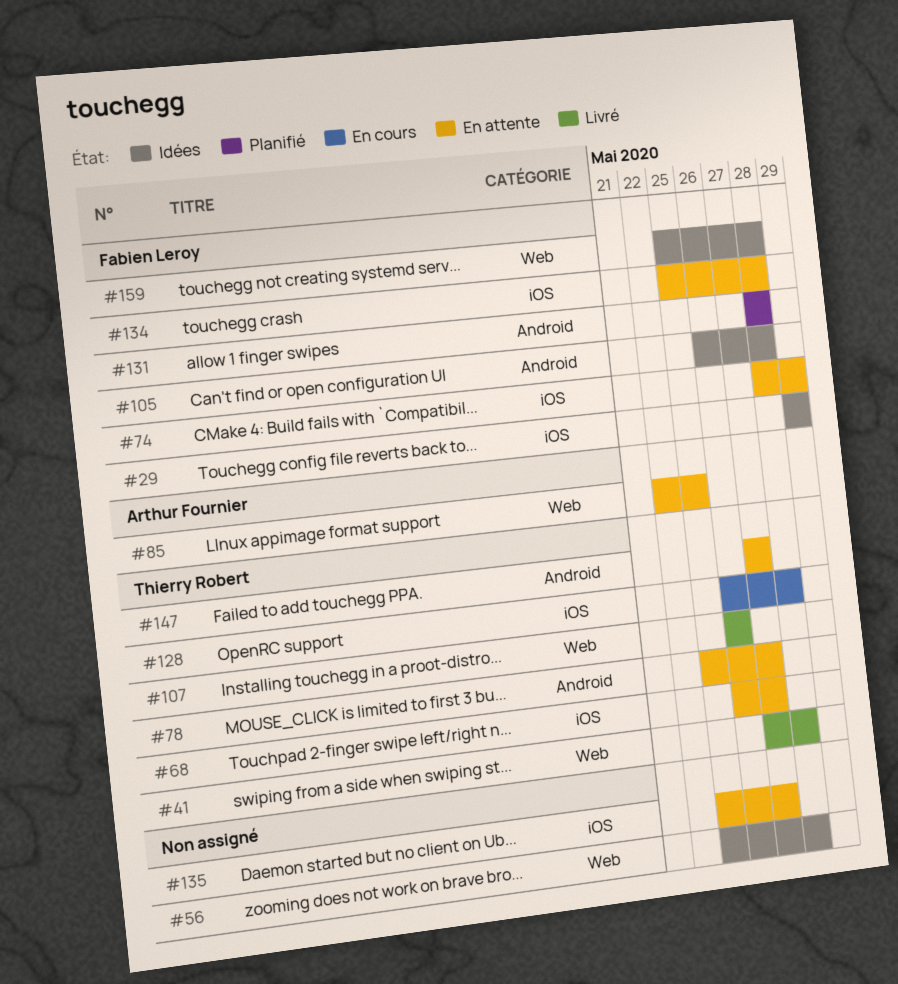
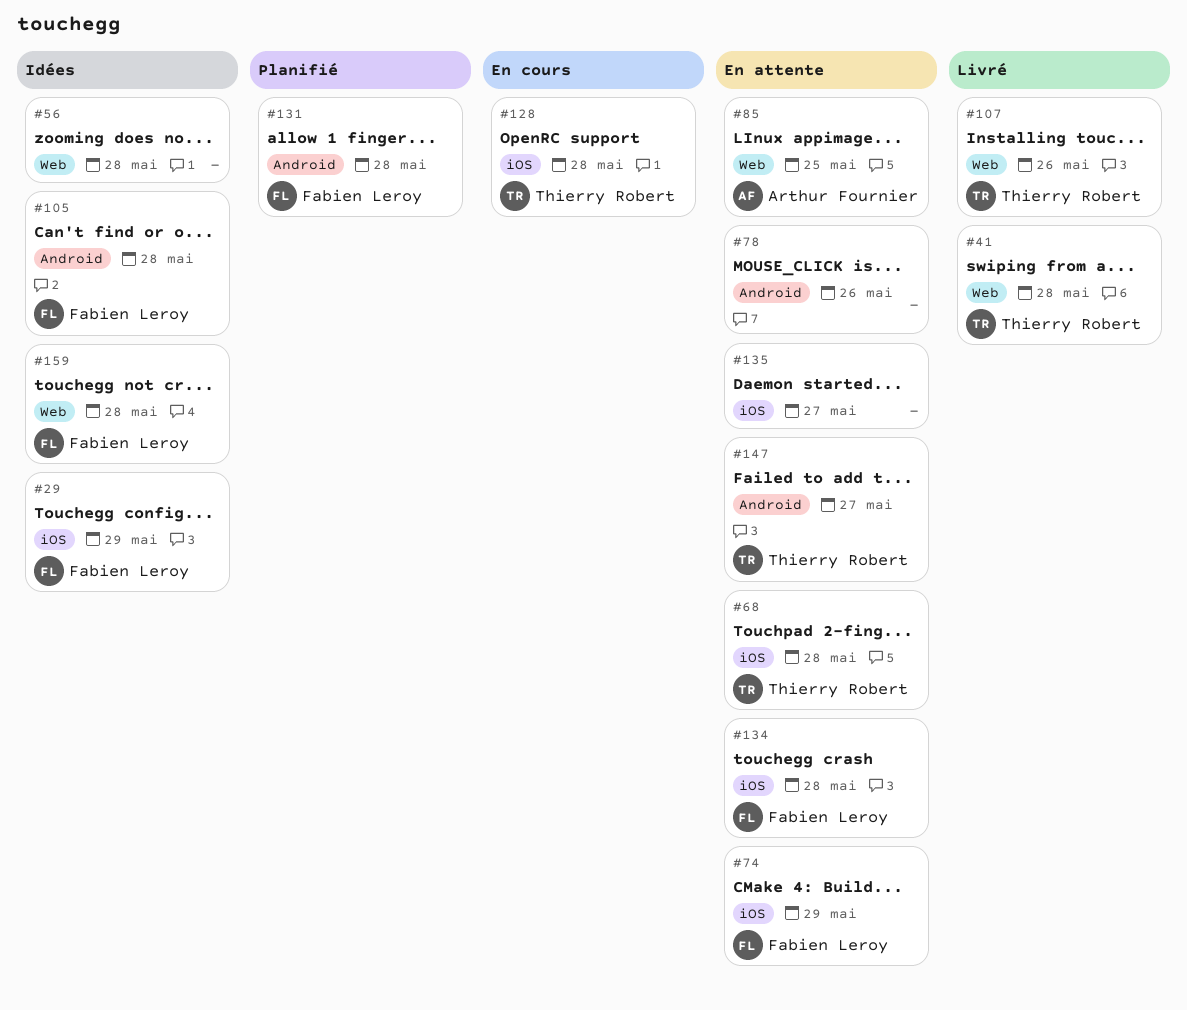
#68, due: May 27 -> May 28
#78, owner: Thierry Robert -> none
#78, due: May 27 -> May 26

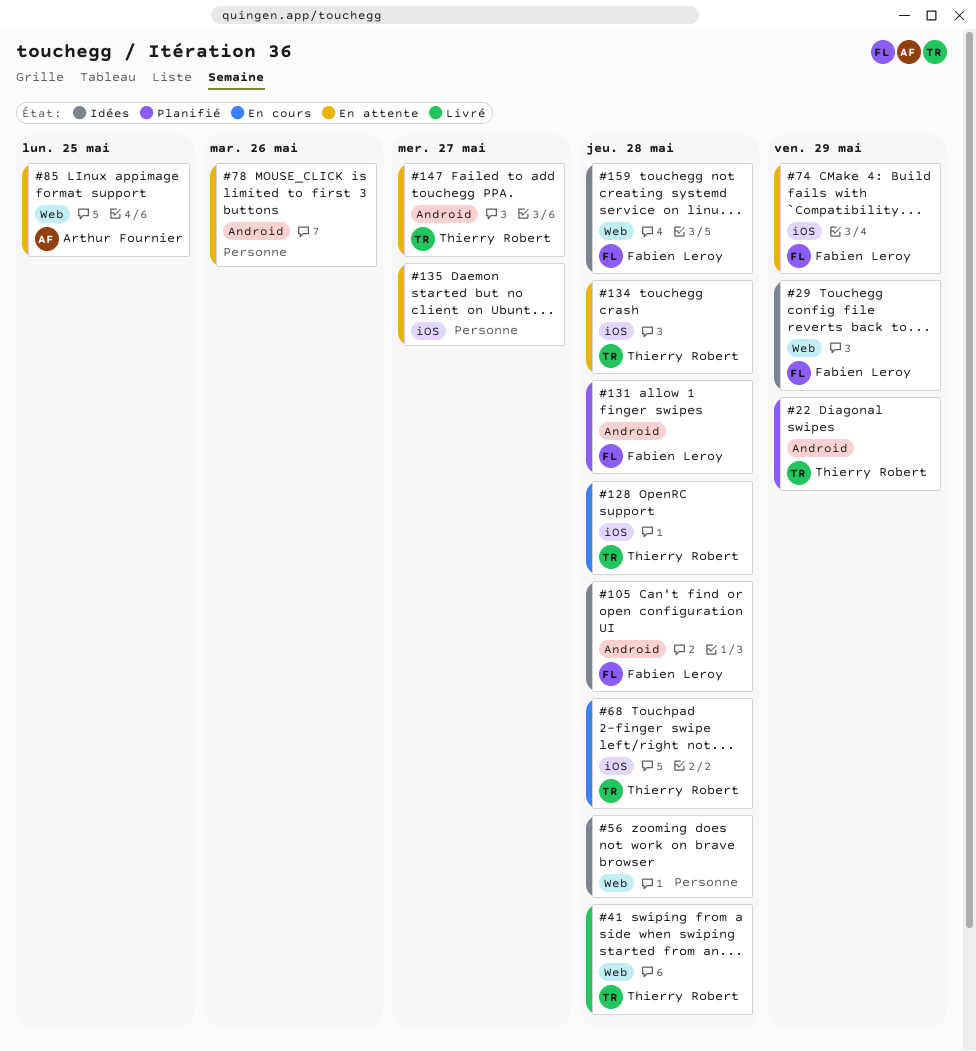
#22: none -> present
#29, label: iOS -> Web
#68, status: En attente -> En cours
#107: present -> none
#134, owner: Fabien Leroy -> Thierry Robert

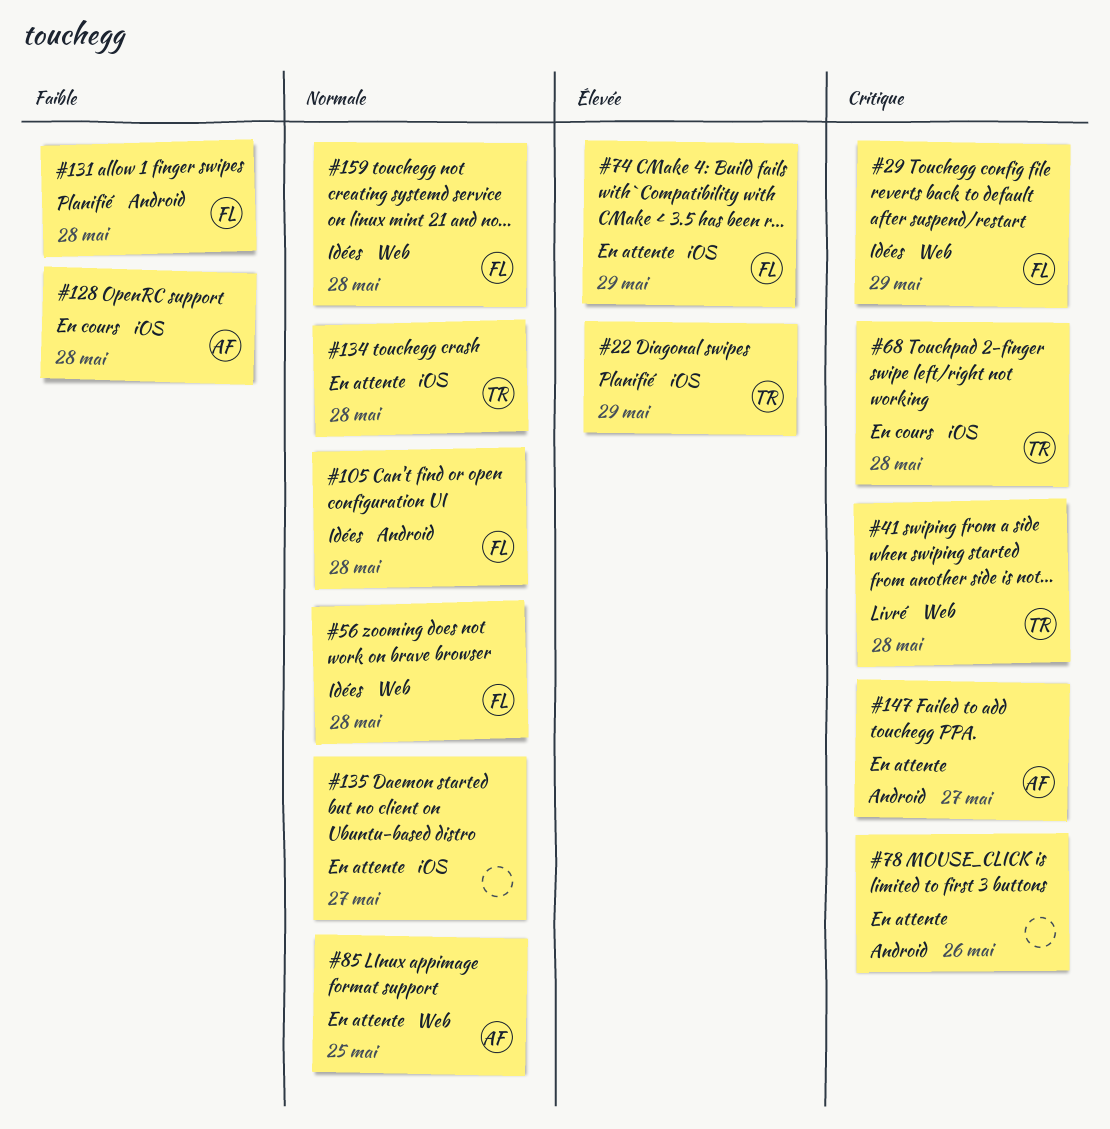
#22, label: Android -> iOS
#56, owner: none -> Fabien Leroy
#128, owner: Thierry Robert -> Arthur Fournier
#147, owner: Thierry Robert -> Arthur Fournier

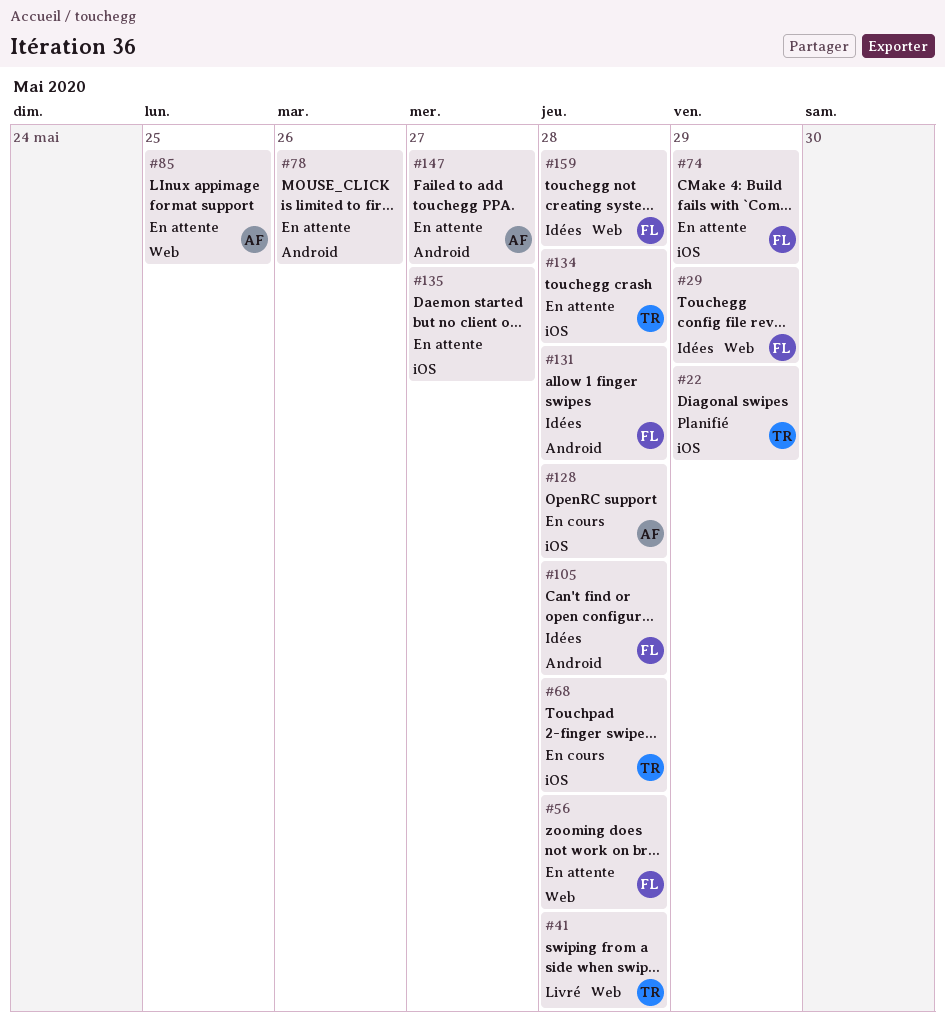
#56, status: Idées -> En attente
#131, status: Planifié -> Idées

